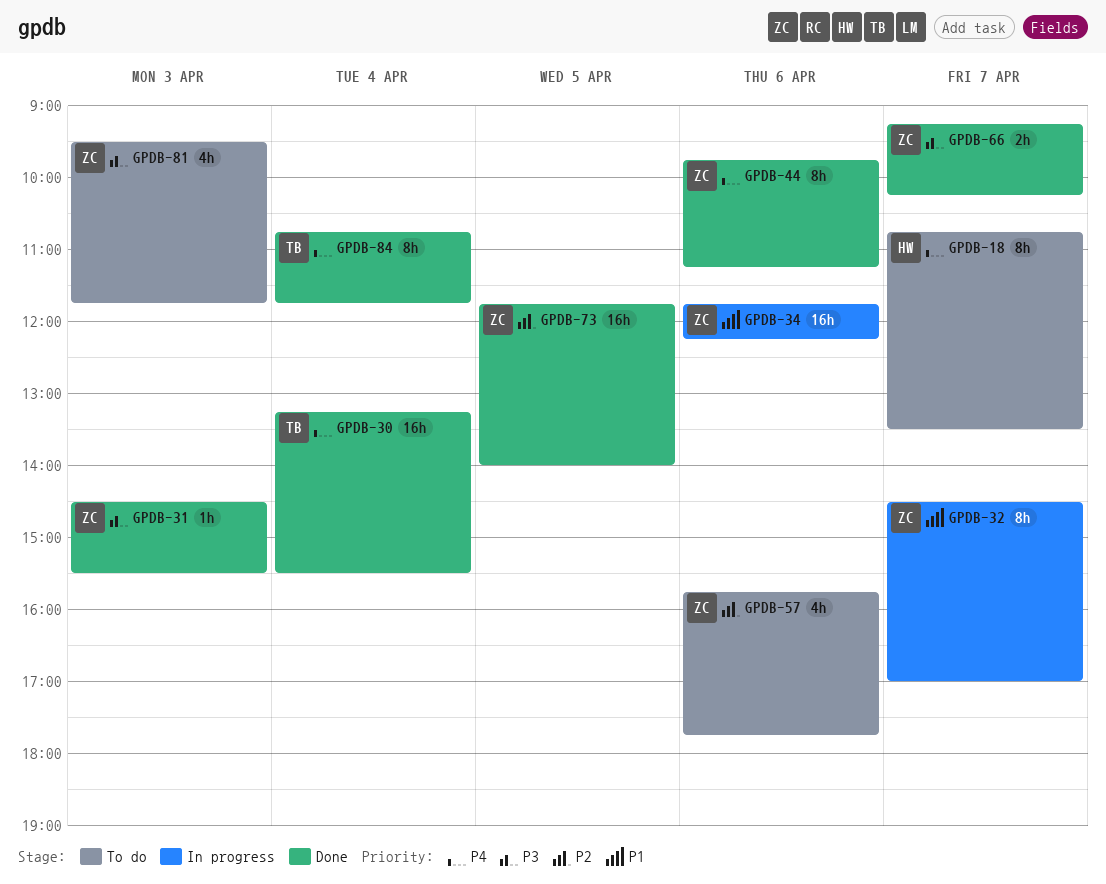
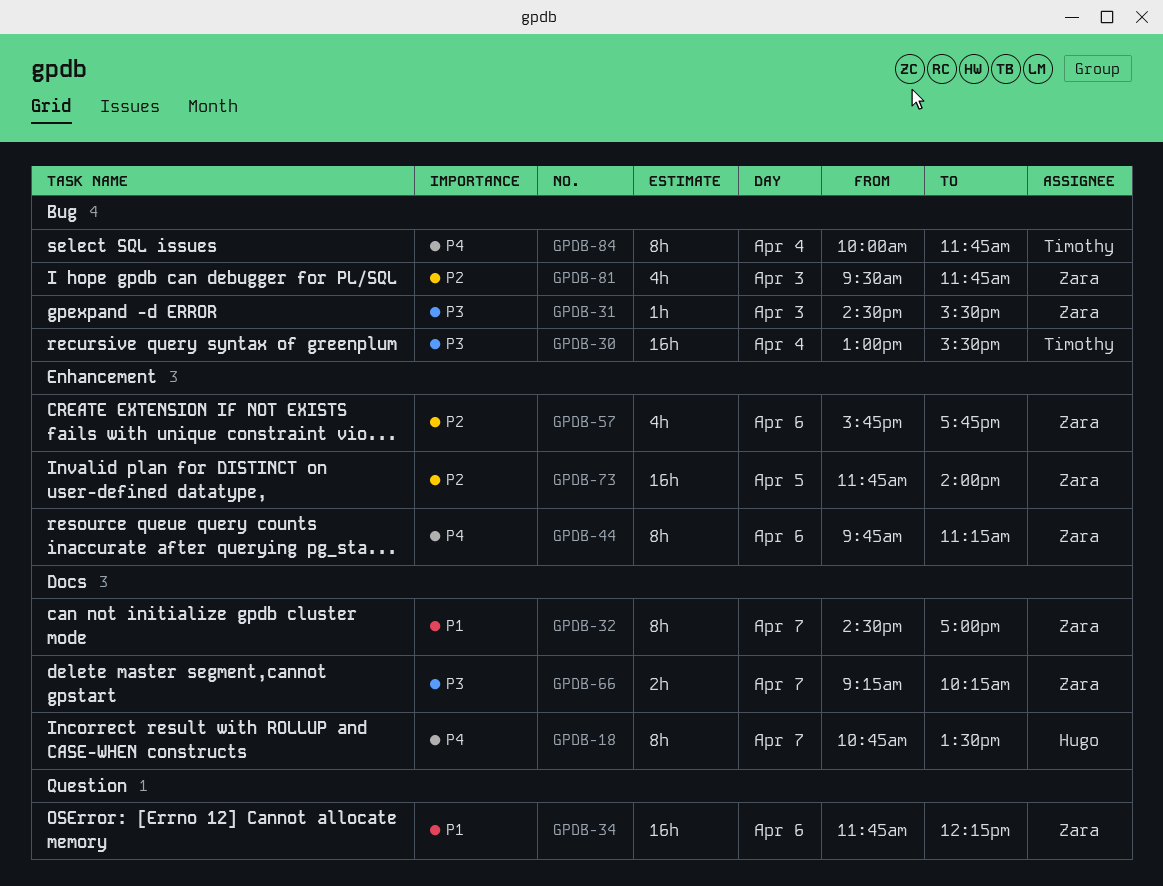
GPDB-30, priority: P4 -> P3
GPDB-30, begins: 13:15 -> 13:00
GPDB-81, priority: P3 -> P2
GPDB-84, begins: 10:45 -> 10:00

